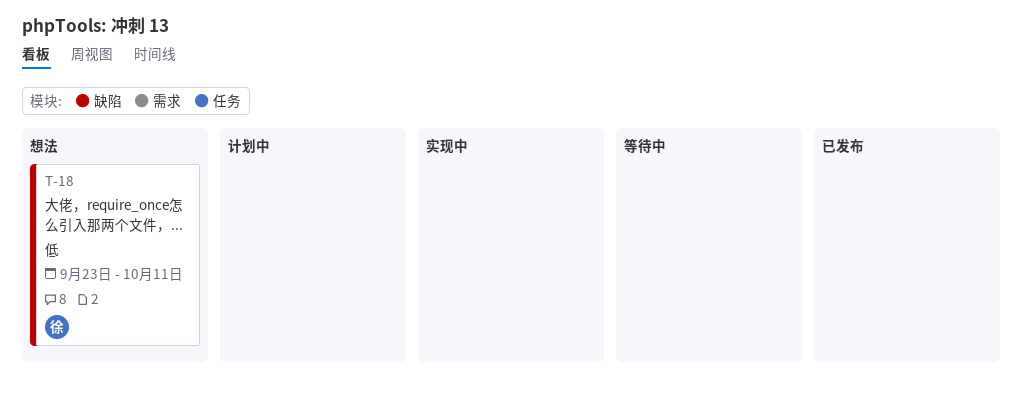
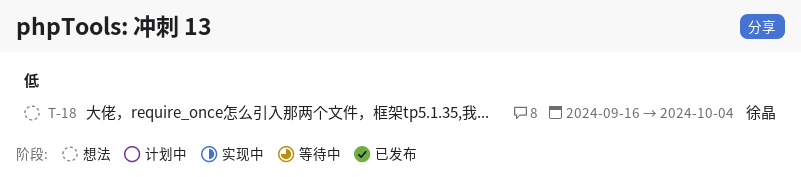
T-18, start: Sep 23 -> Sep 16
T-18, due: Oct 11 -> Oct 4

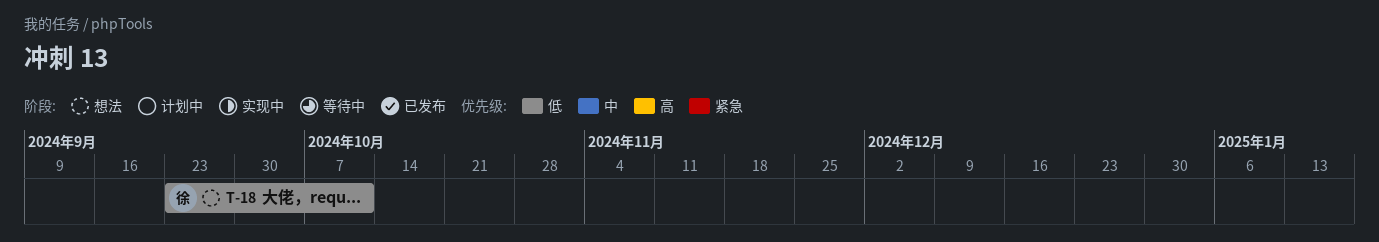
T-18, start: Sep 16 -> Sep 23
T-18, due: Oct 4 -> Oct 11

